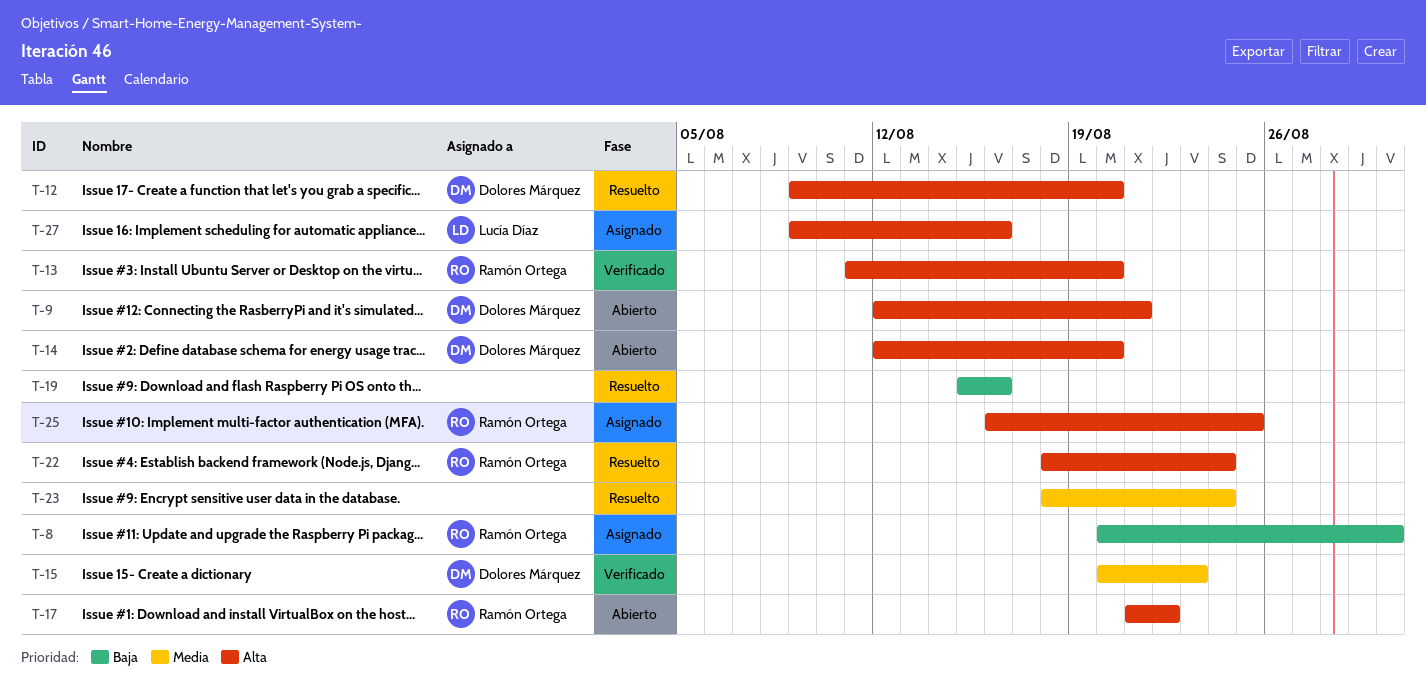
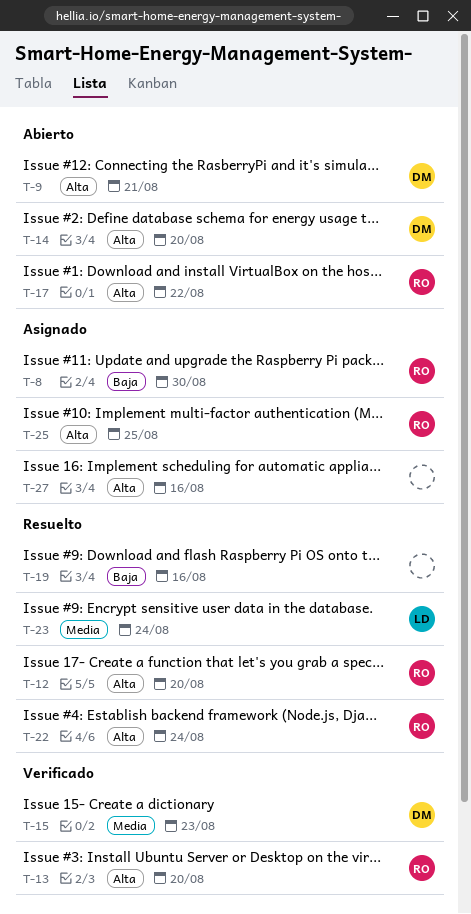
T-12, owner: Dolores Márquez -> Ramón Ortega
T-23, owner: none -> Lucía Díaz
T-27, owner: Lucía Díaz -> none

